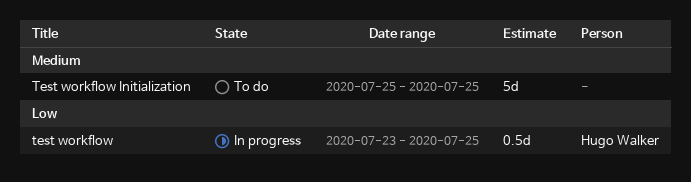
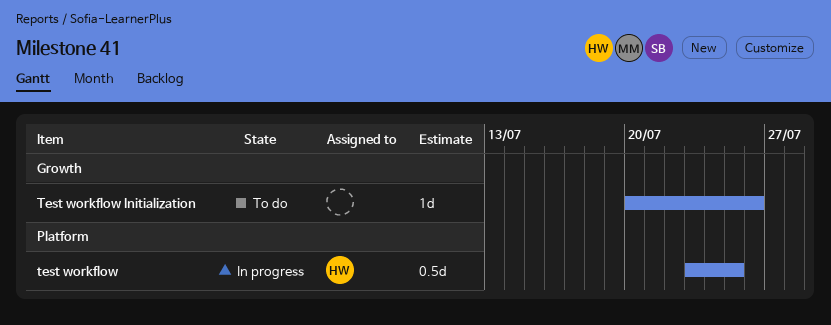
Test workflow Initialization, estimate: 5d -> 1d
Test workflow Initialization, start: Jul 25 -> Jul 20
Test workflow Initialization, due: Jul 25 -> Jul 26

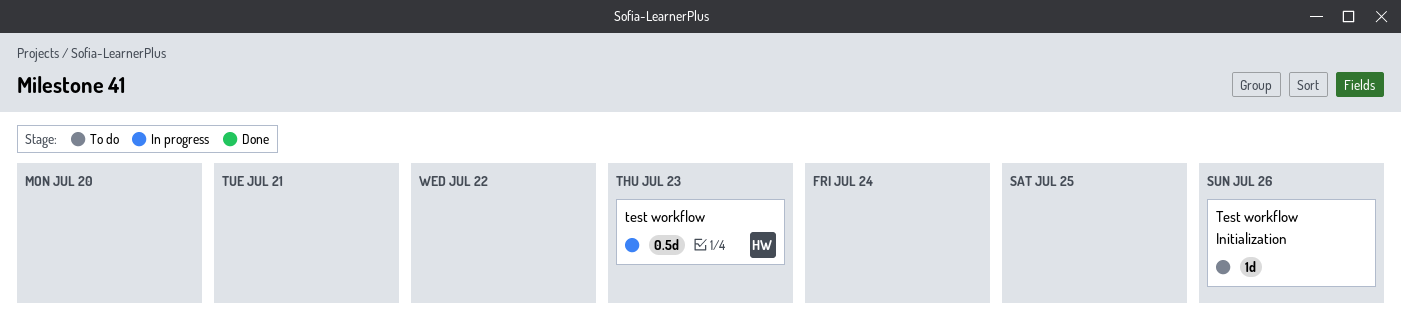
test workflow, due: Jul 25 -> Jul 23

